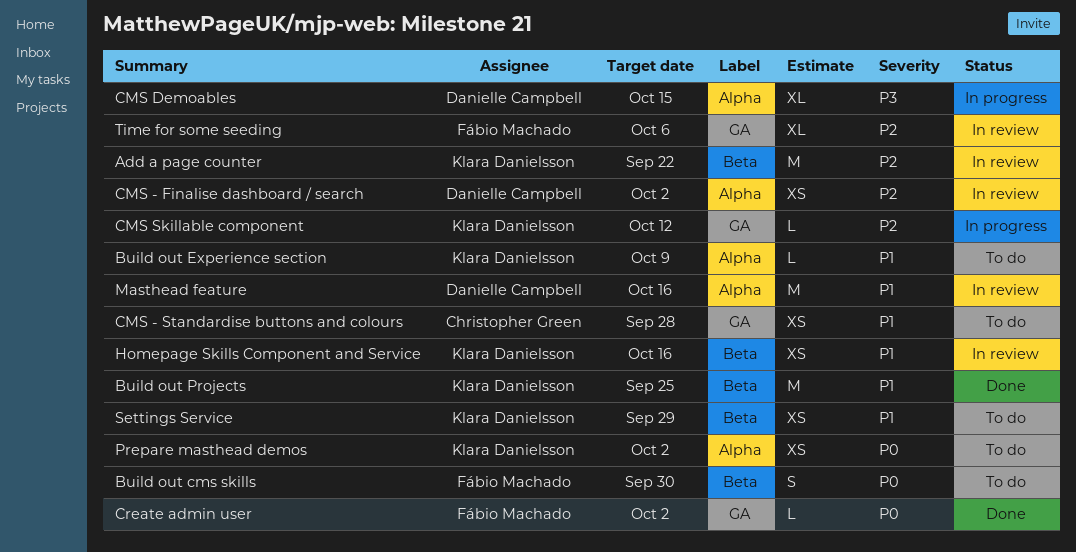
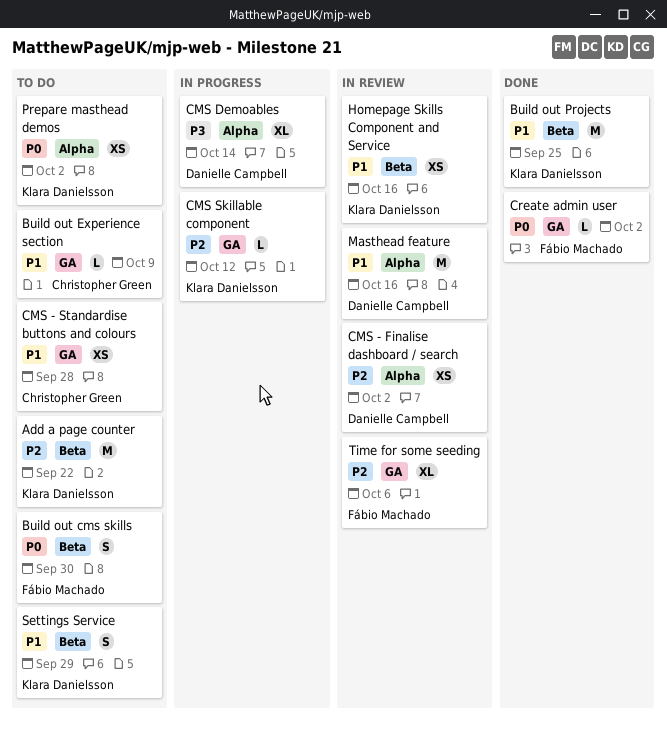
Add a page counter, status: In review -> To do
Build out Experience section, owner: Klara Danielsson -> Christopher Green
Build out Experience section, label: Alpha -> GA
CMS Demoables, due: Oct 15 -> Oct 14
Settings Service, estimate: XS -> S

